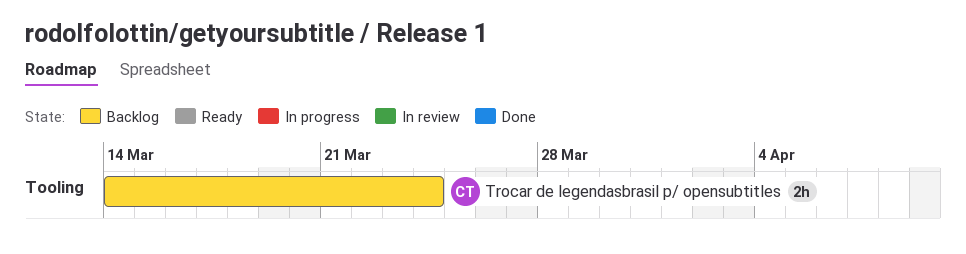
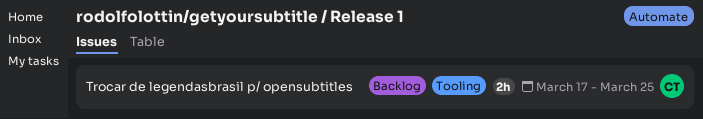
Trocar de legendasbrasil p/ opensubtitles, start: Mar 14 -> Mar 17
Trocar de legendasbrasil p/ opensubtitles, due: Mar 24 -> Mar 25

